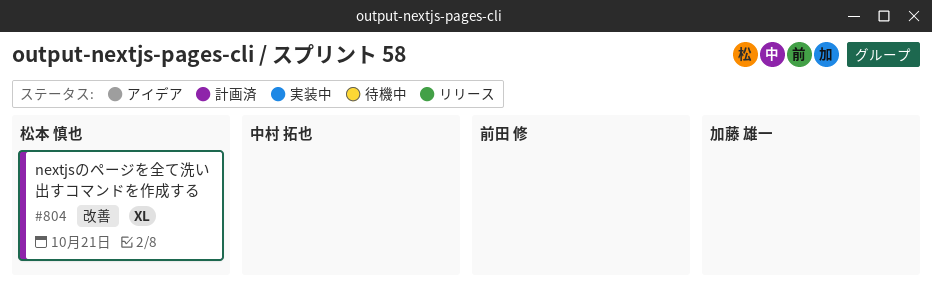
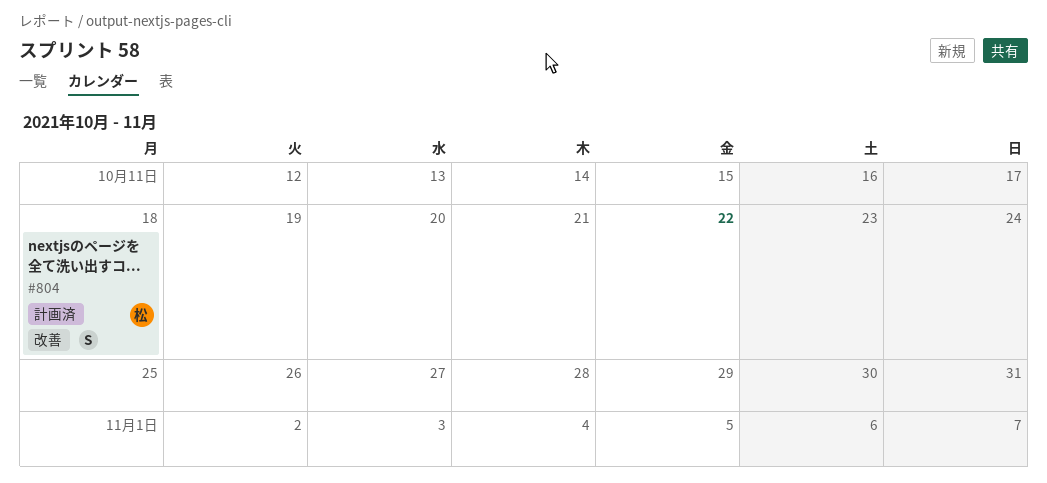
#804, estimate: XL -> S
#804, due: Oct 21 -> Oct 18

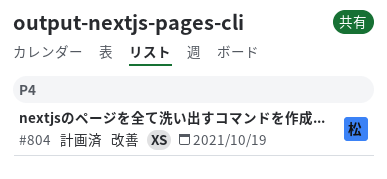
#804, estimate: S -> XS
#804, due: Oct 18 -> Oct 19

